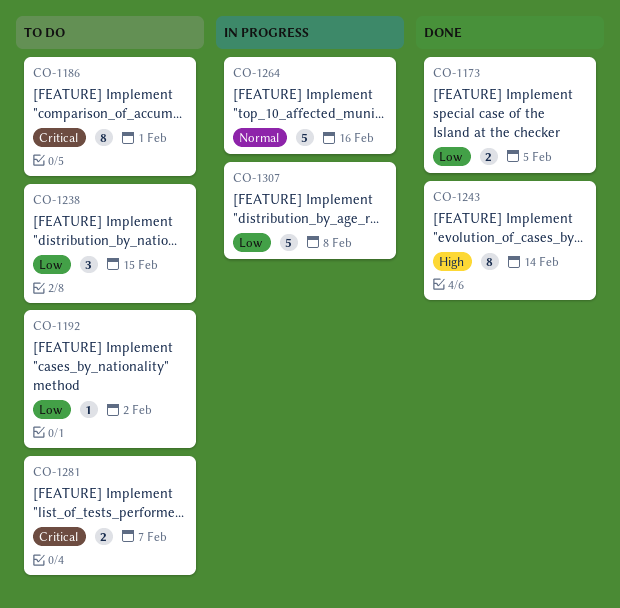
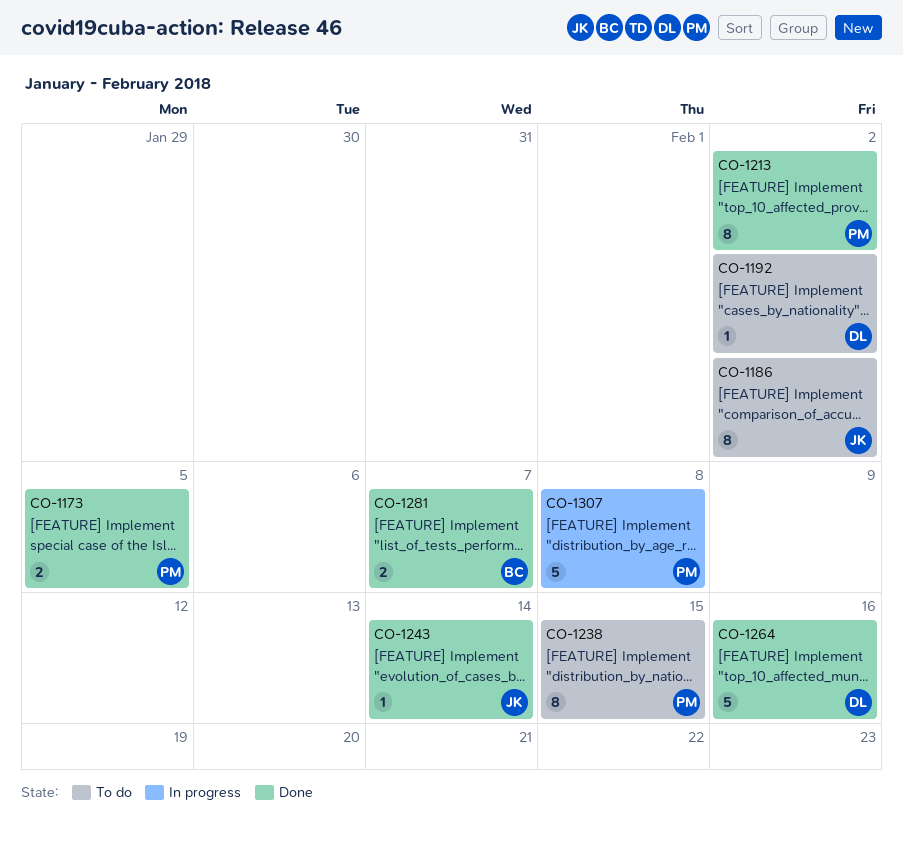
CO-1186, due: Feb 1 -> Feb 2
CO-1213: none -> present
CO-1238, estimate: 3 -> 8
CO-1243, estimate: 8 -> 1
CO-1264, status: In progress -> Done
CO-1281, status: To do -> Done

